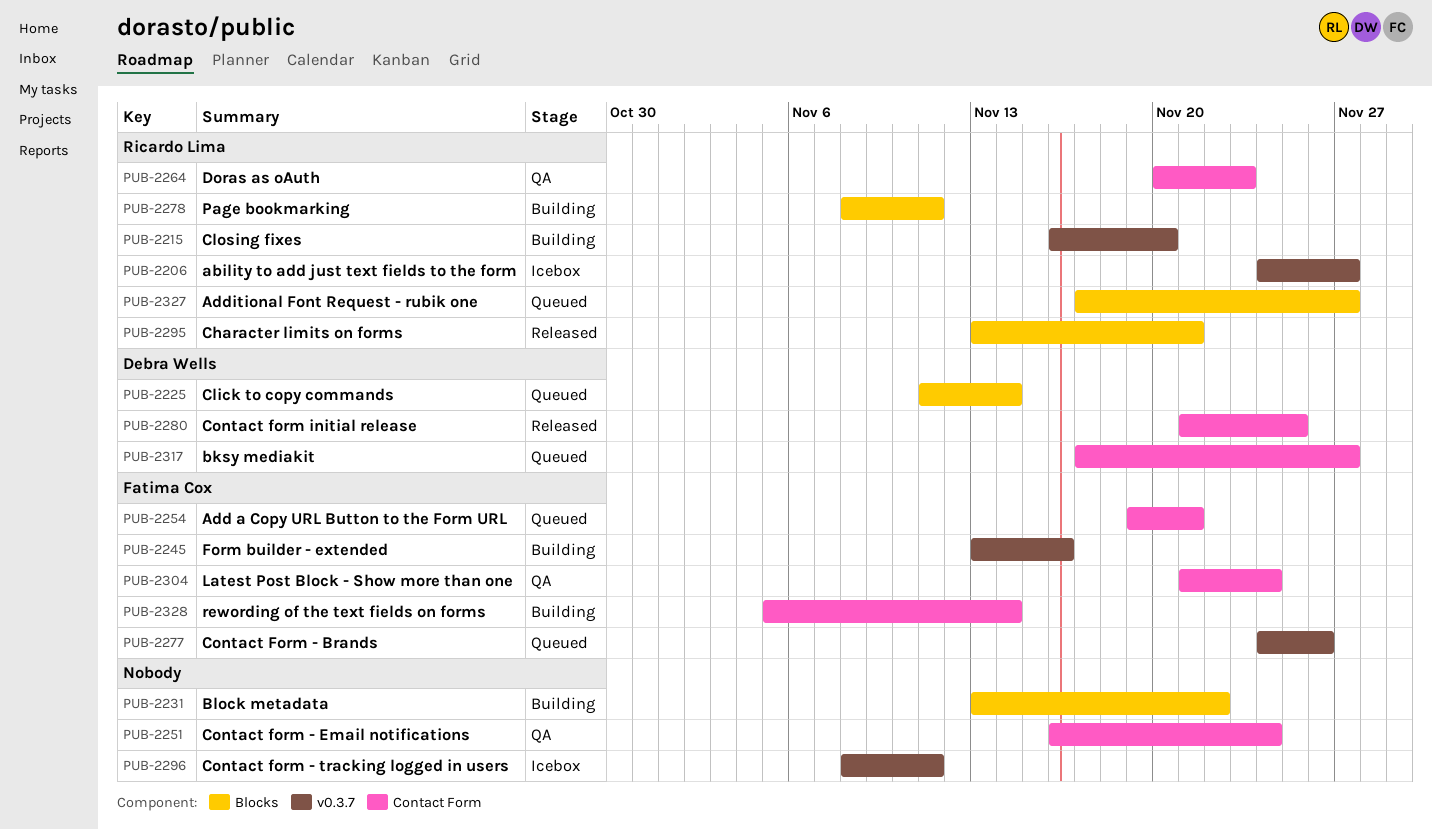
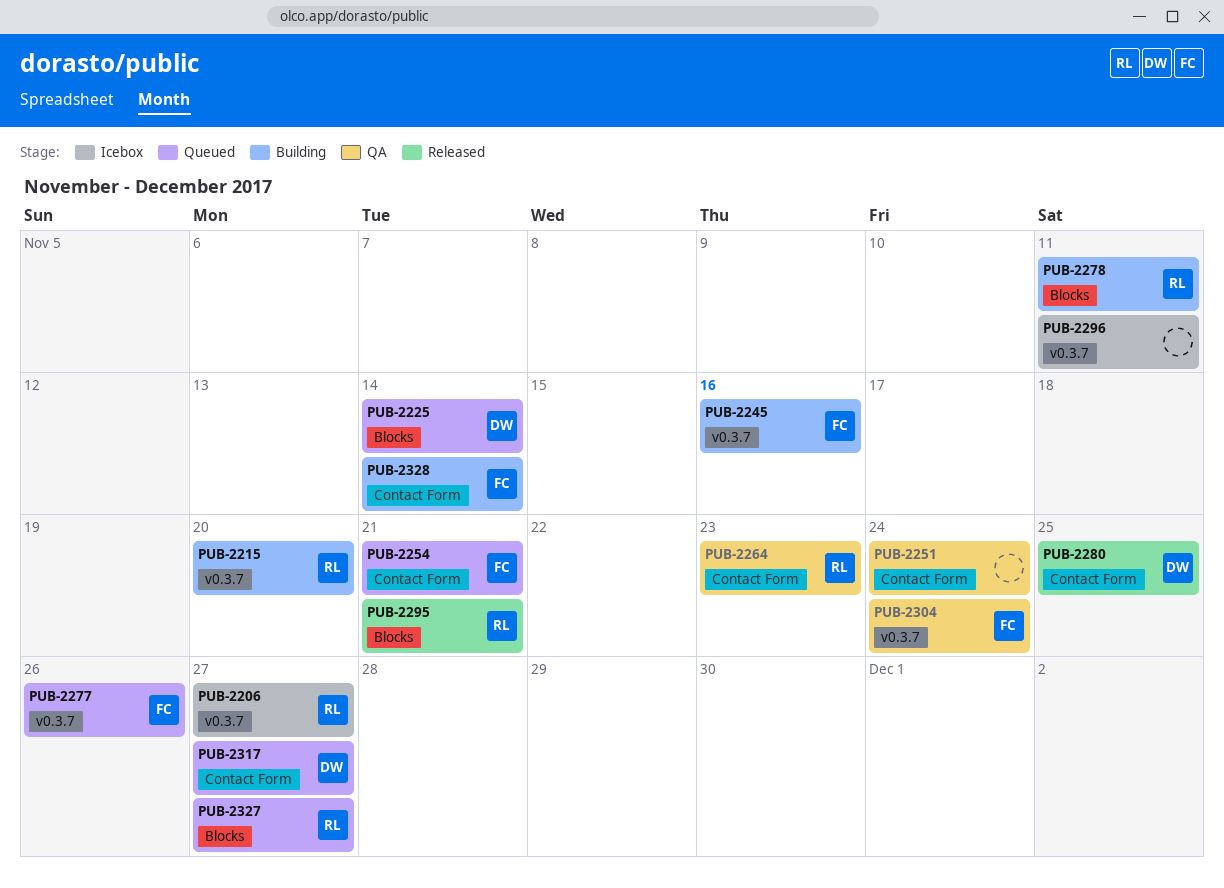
PUB-2231: present -> none
PUB-2304, label: Contact Form -> v0.3.7

